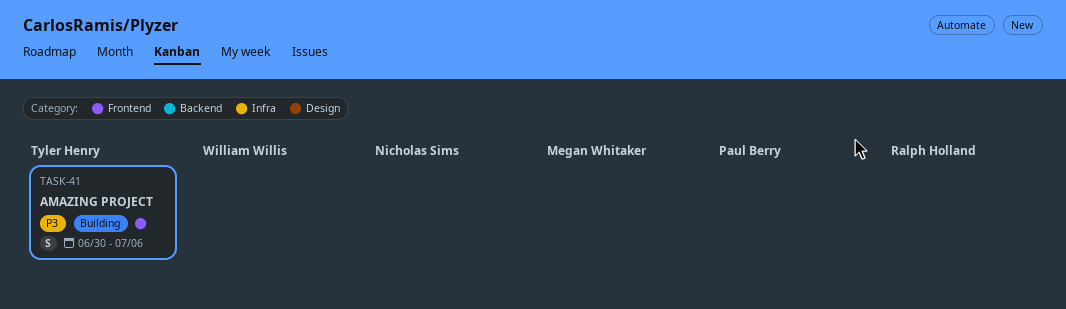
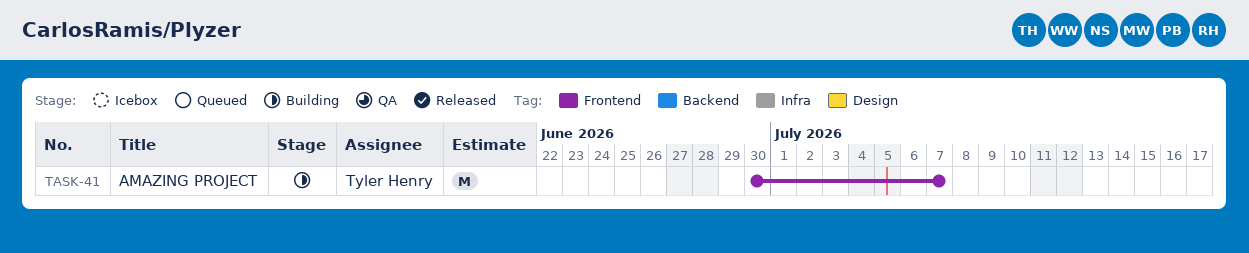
TASK-41, estimate: S -> M
TASK-41, due: Jul 6 -> Jul 7

